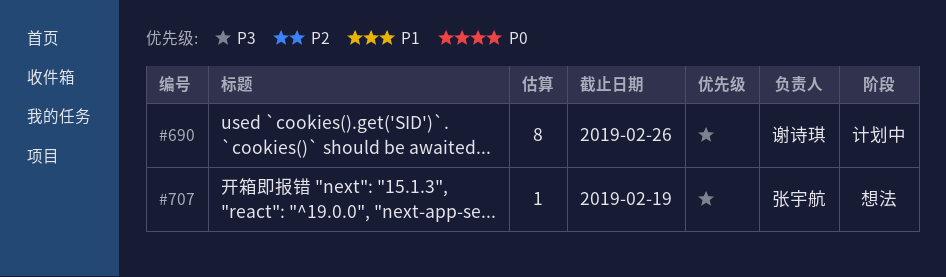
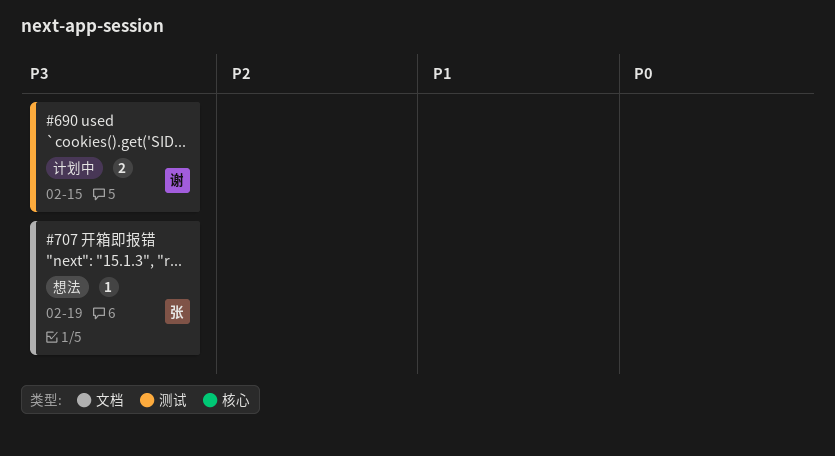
#690, estimate: 8 -> 2
#690, due: Feb 26 -> Feb 15

